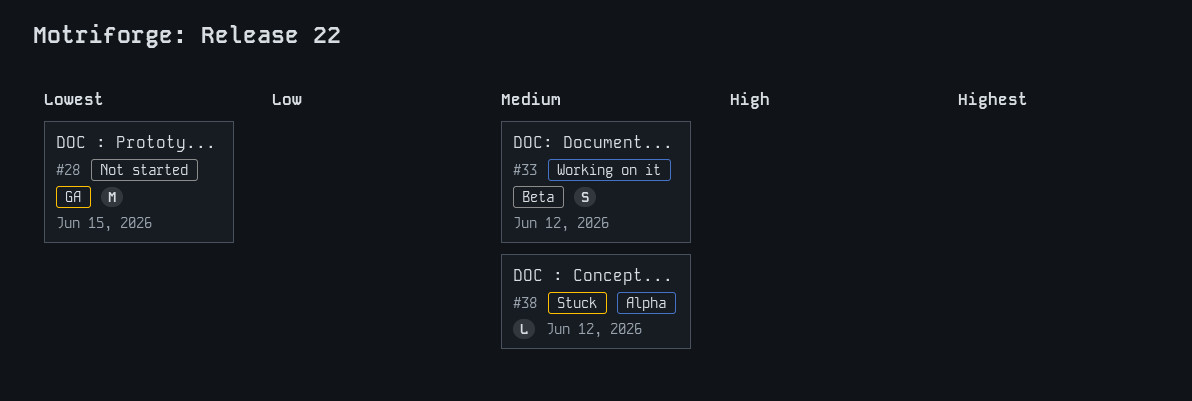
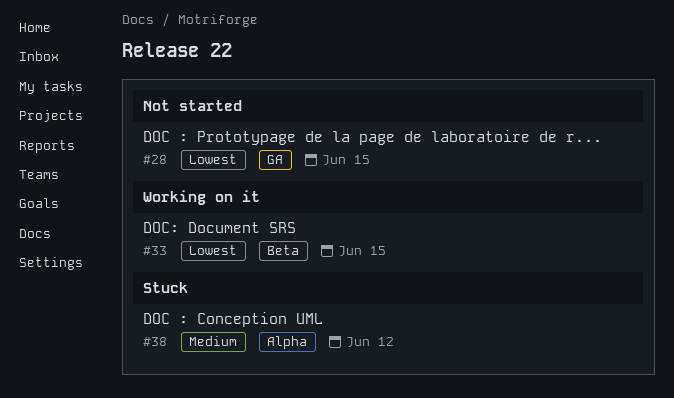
#33, priority: Medium -> Lowest
#33, due: Jun 12 -> Jun 15

